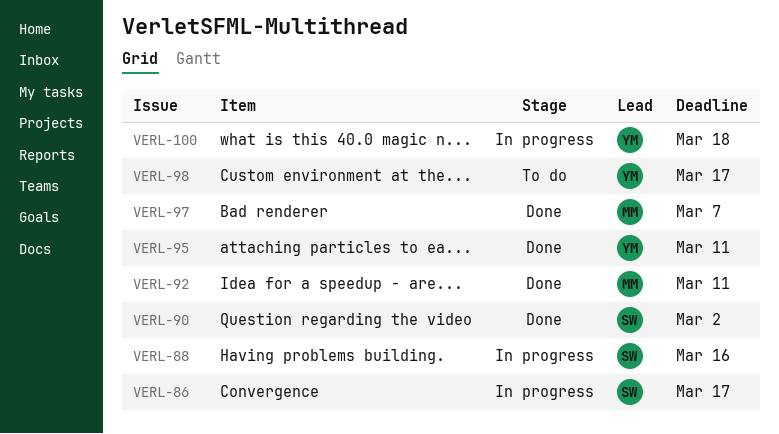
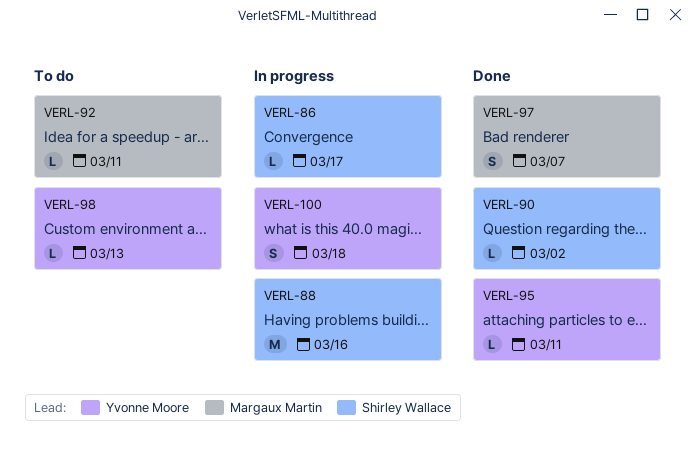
VERL-92, status: Done -> To do
VERL-98, due: Mar 17 -> Mar 13

